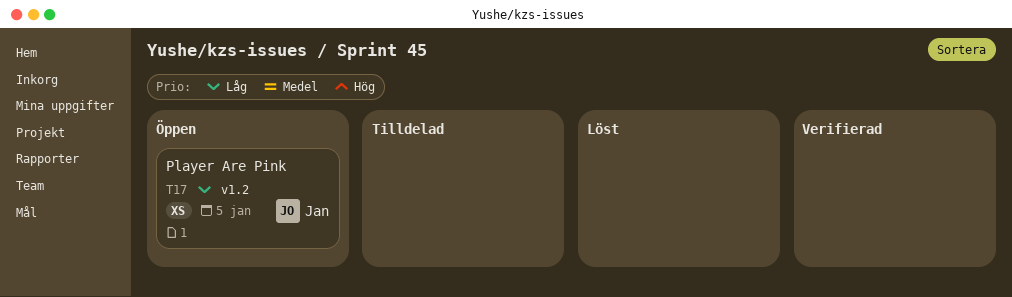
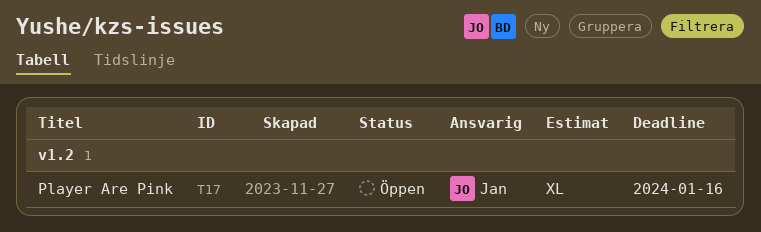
T17, estimate: XS -> XL
T17, due: Jan 5 -> Jan 16

